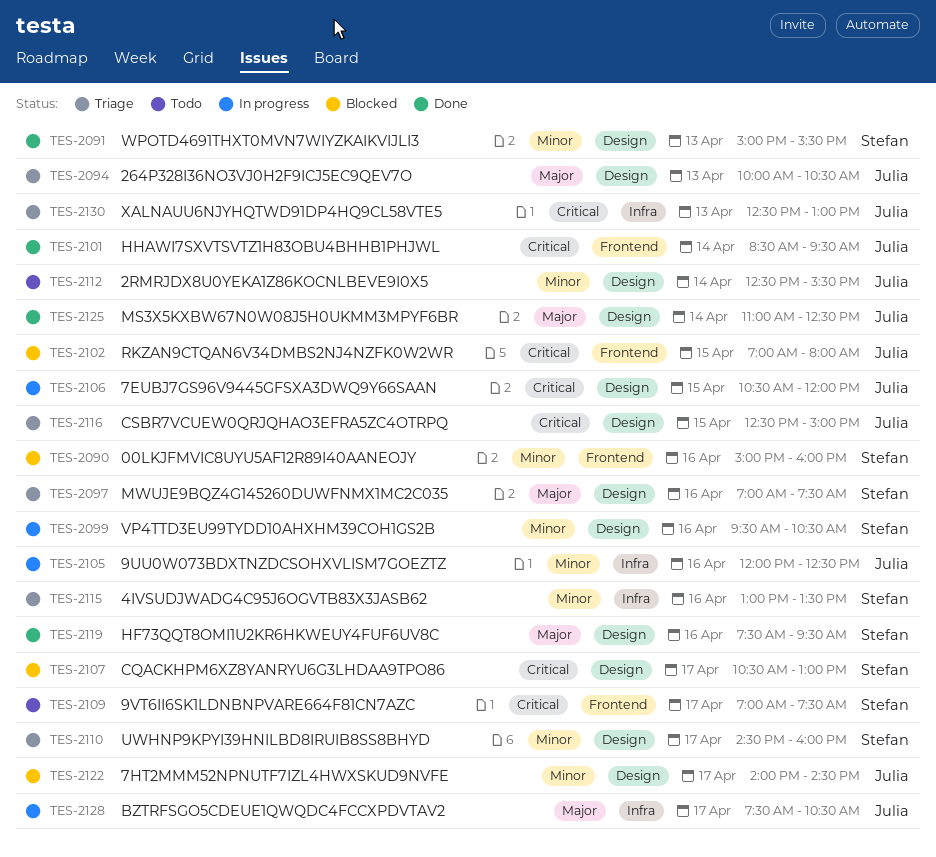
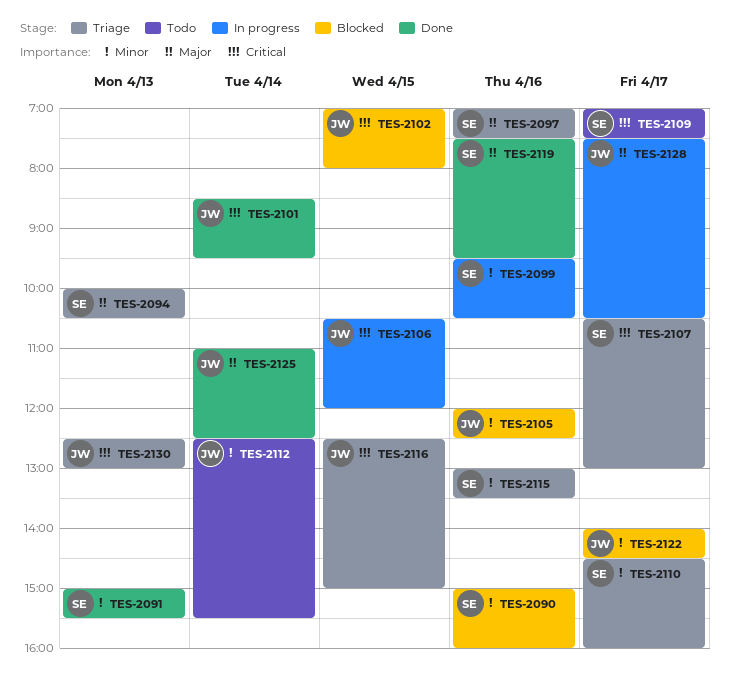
TES-2094, owner: Julia -> Stefan
TES-2105, status: In progress -> Blocked
TES-2107, status: Blocked -> Triage

